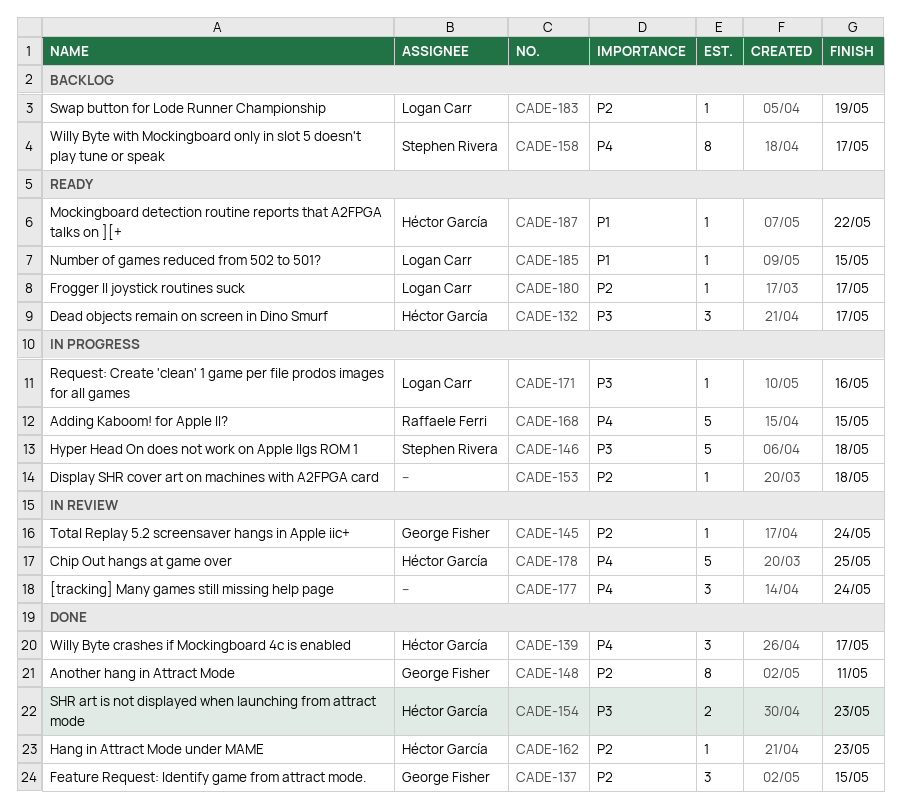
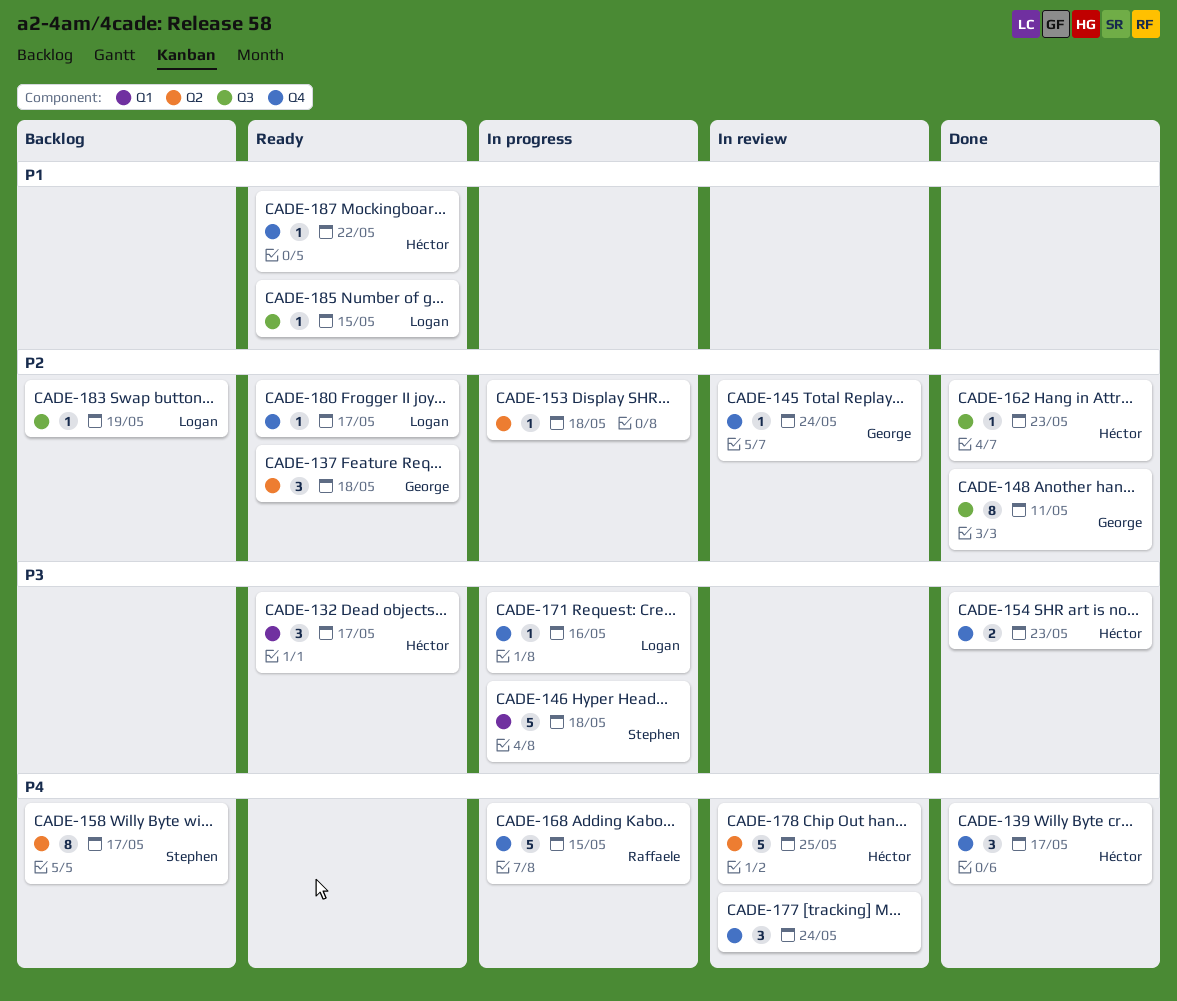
CADE-137, status: Done -> Ready
CADE-137, due: May 15 -> May 18

